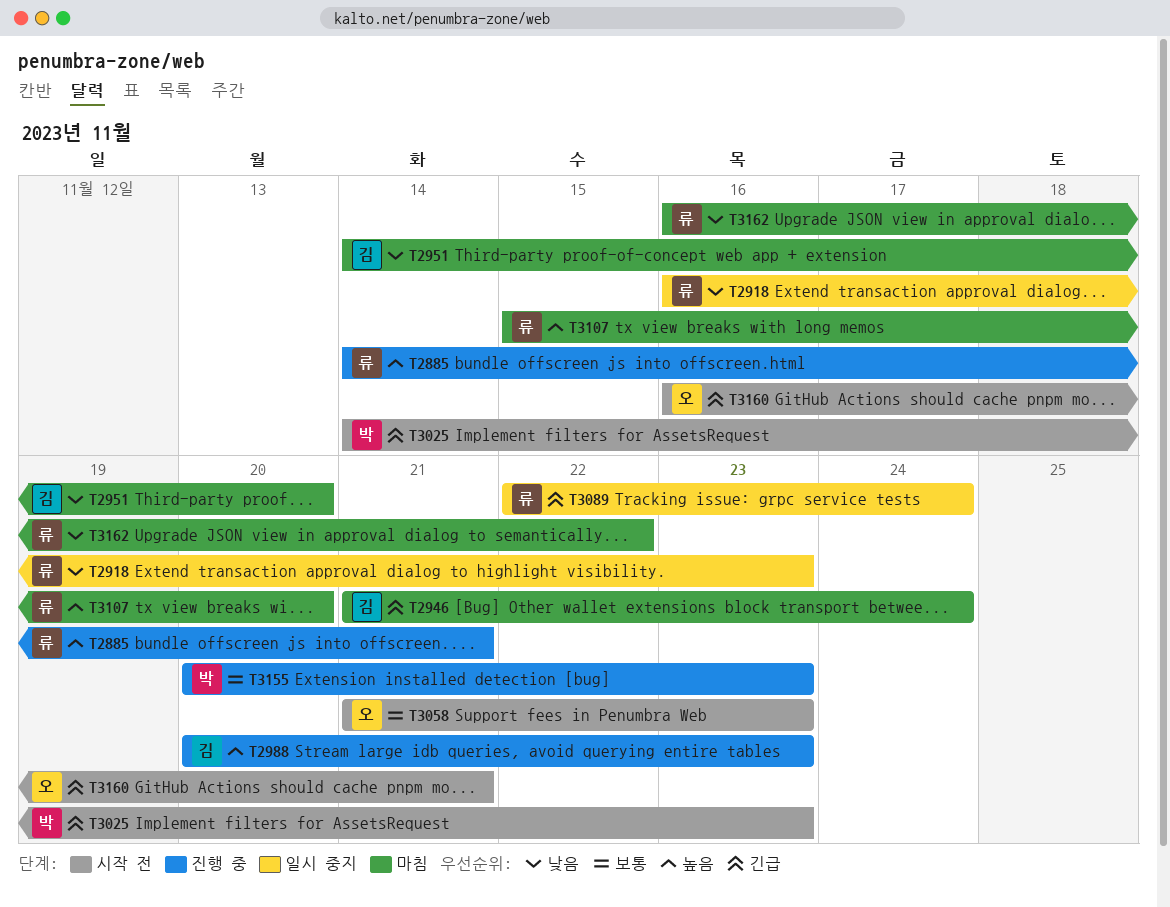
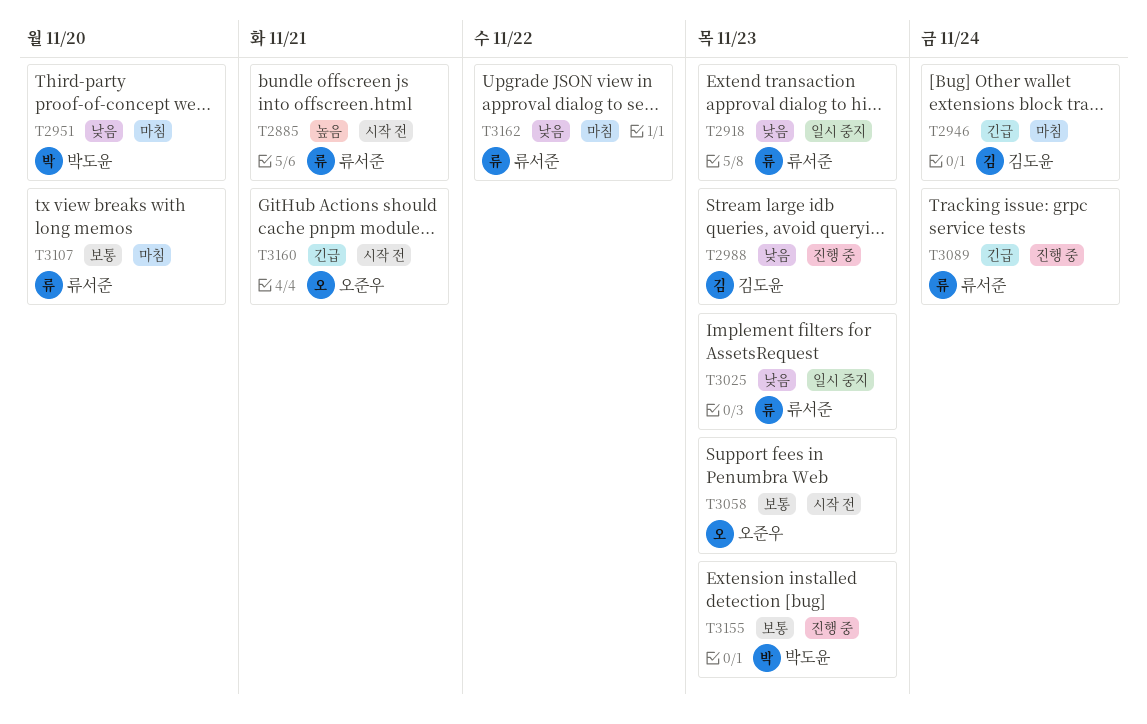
T2885, status: 진행 중 -> 시작 전
T2951, owner: 김도윤 -> 박도윤
T2988, priority: 높음 -> 낮음
T3025, status: 시작 전 -> 일시 중지
T3025, owner: 박도윤 -> 류서준
T3025, priority: 긴급 -> 낮음
T3089, status: 일시 중지 -> 진행 중
T3107, priority: 높음 -> 보통

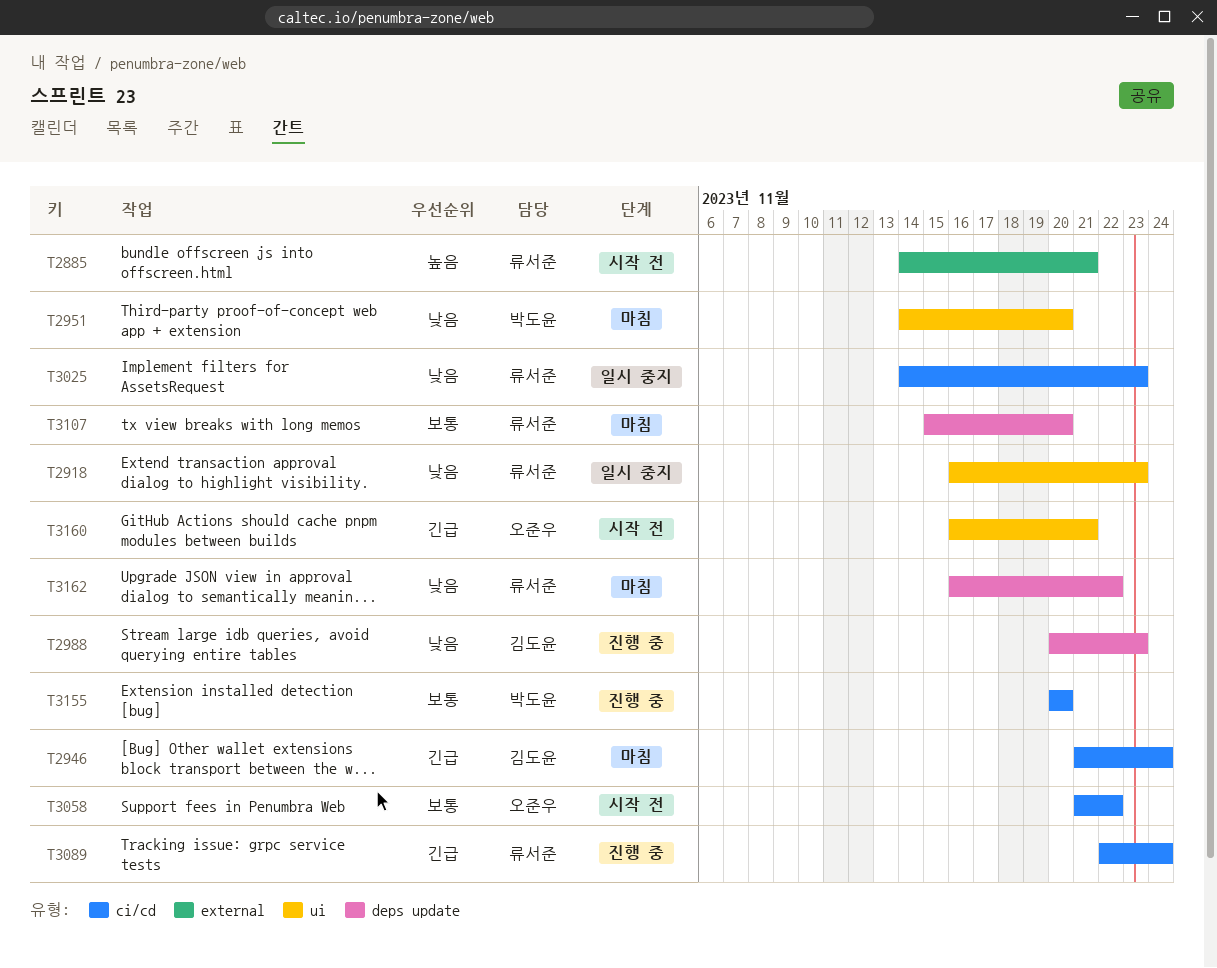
T3058, due: Nov 23 -> Nov 22
T3155, due: Nov 23 -> Nov 20

